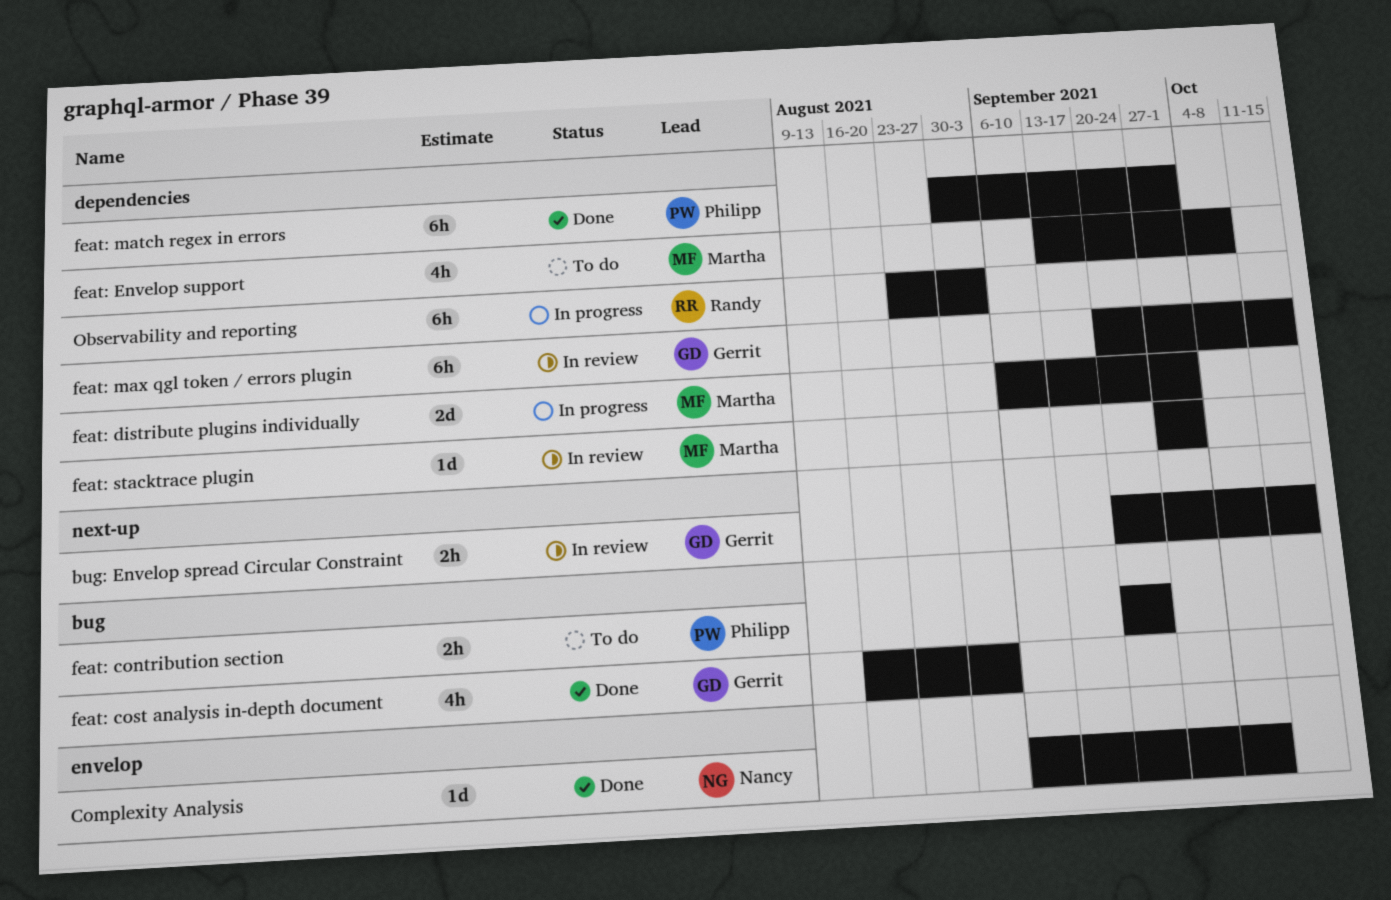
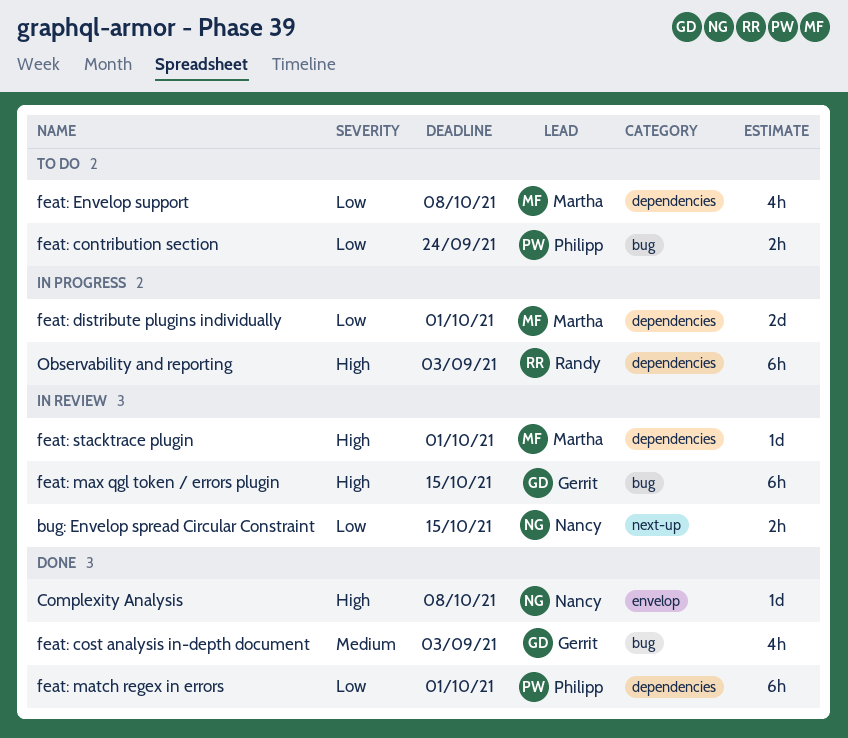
bug: Envelop spread Circular Constraint, owner: Gerrit -> Nancy
feat: max qgl token / errors plugin, label: dependencies -> bug

